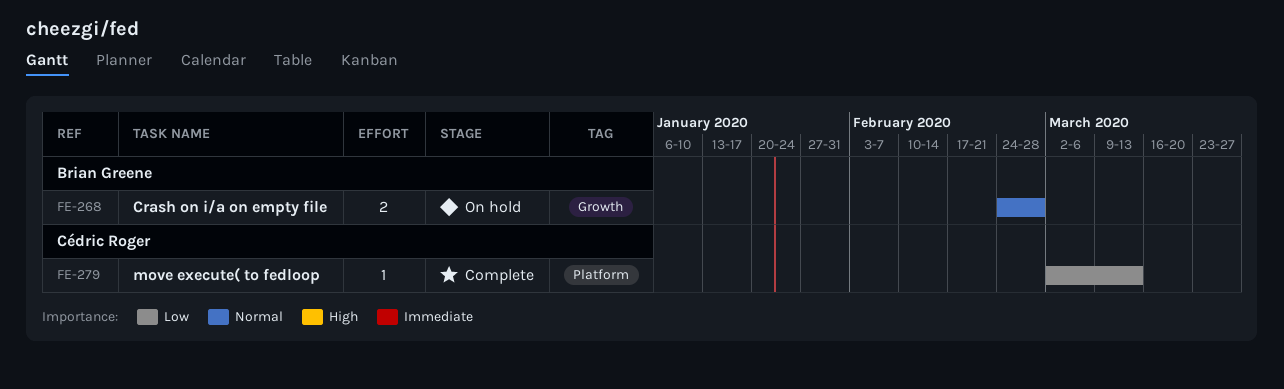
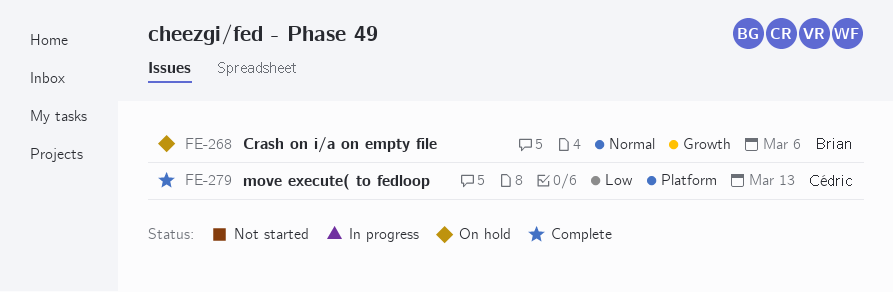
FE-268, due: Feb 28 -> Mar 6

